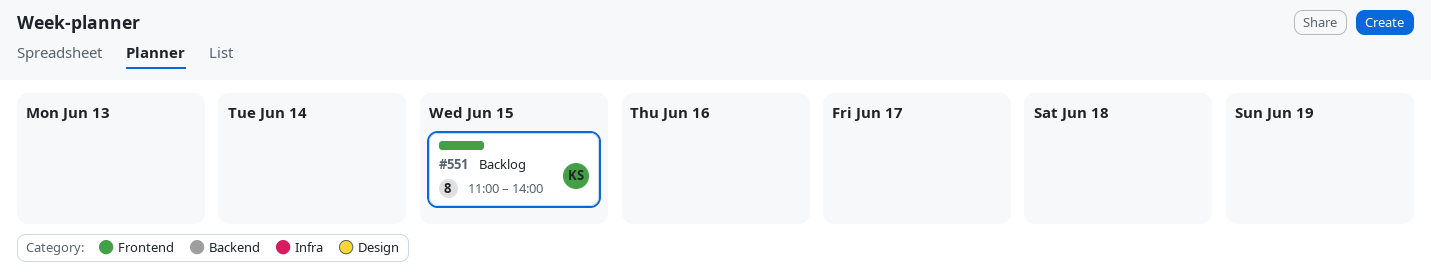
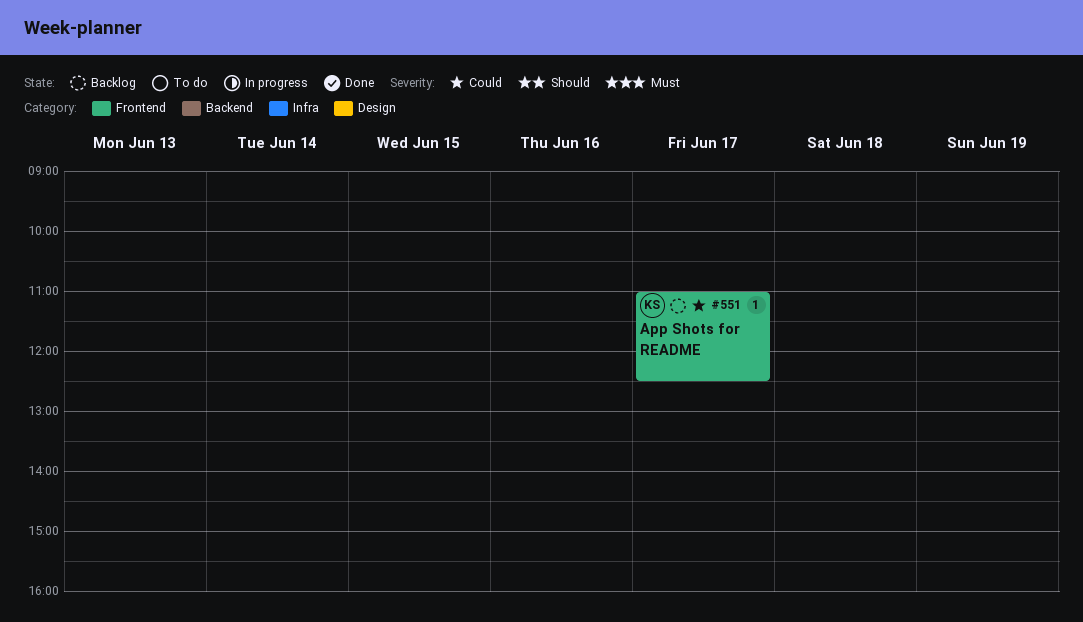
#551, estimate: 8 -> 1
#551, day: Jun 15 -> Jun 17
#551, ends: 14:00 -> 12:30

